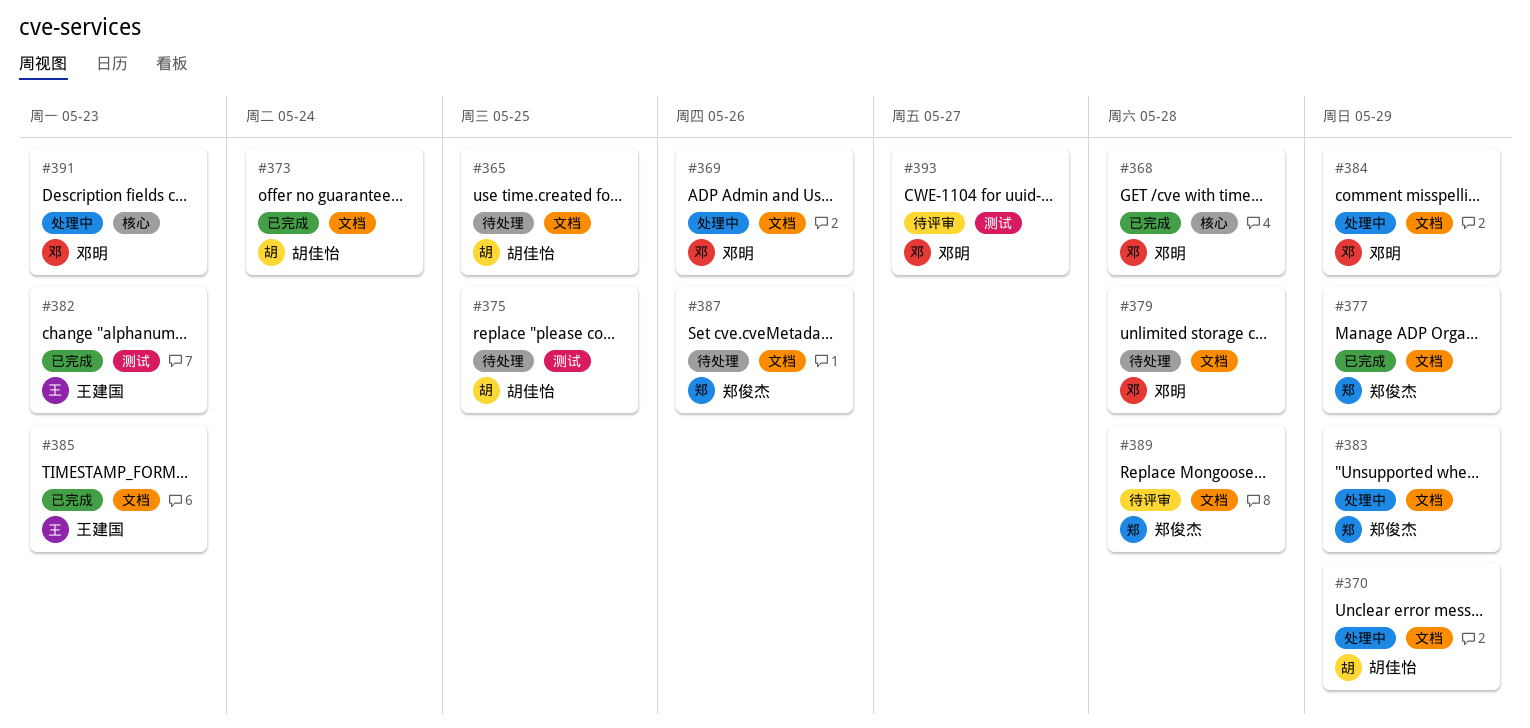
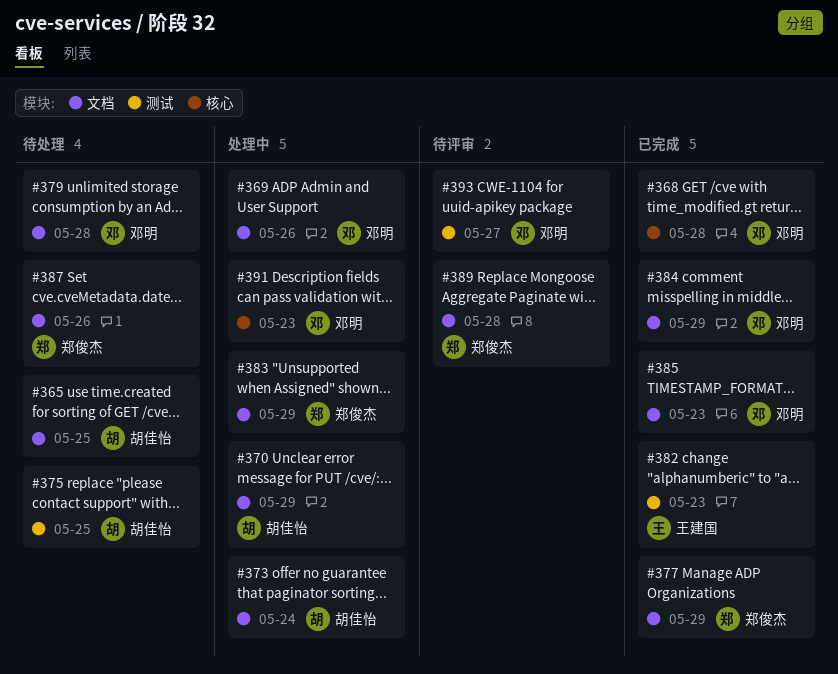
#373, status: 已完成 -> 处理中
#384, status: 处理中 -> 已完成
#385, owner: 王建国 -> 邓明

